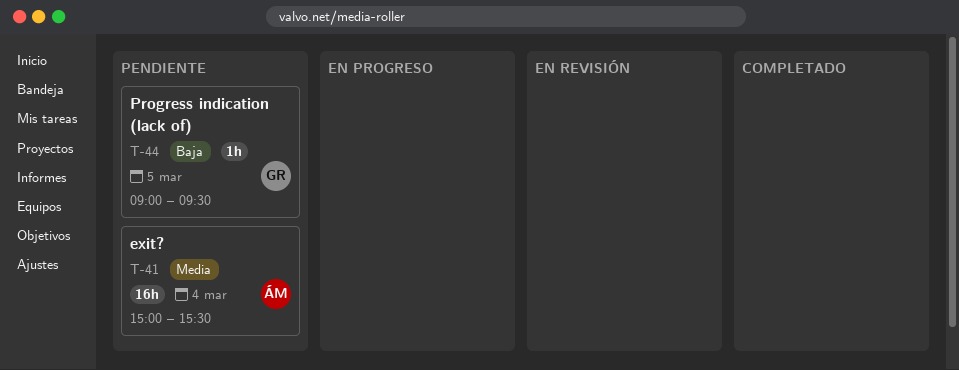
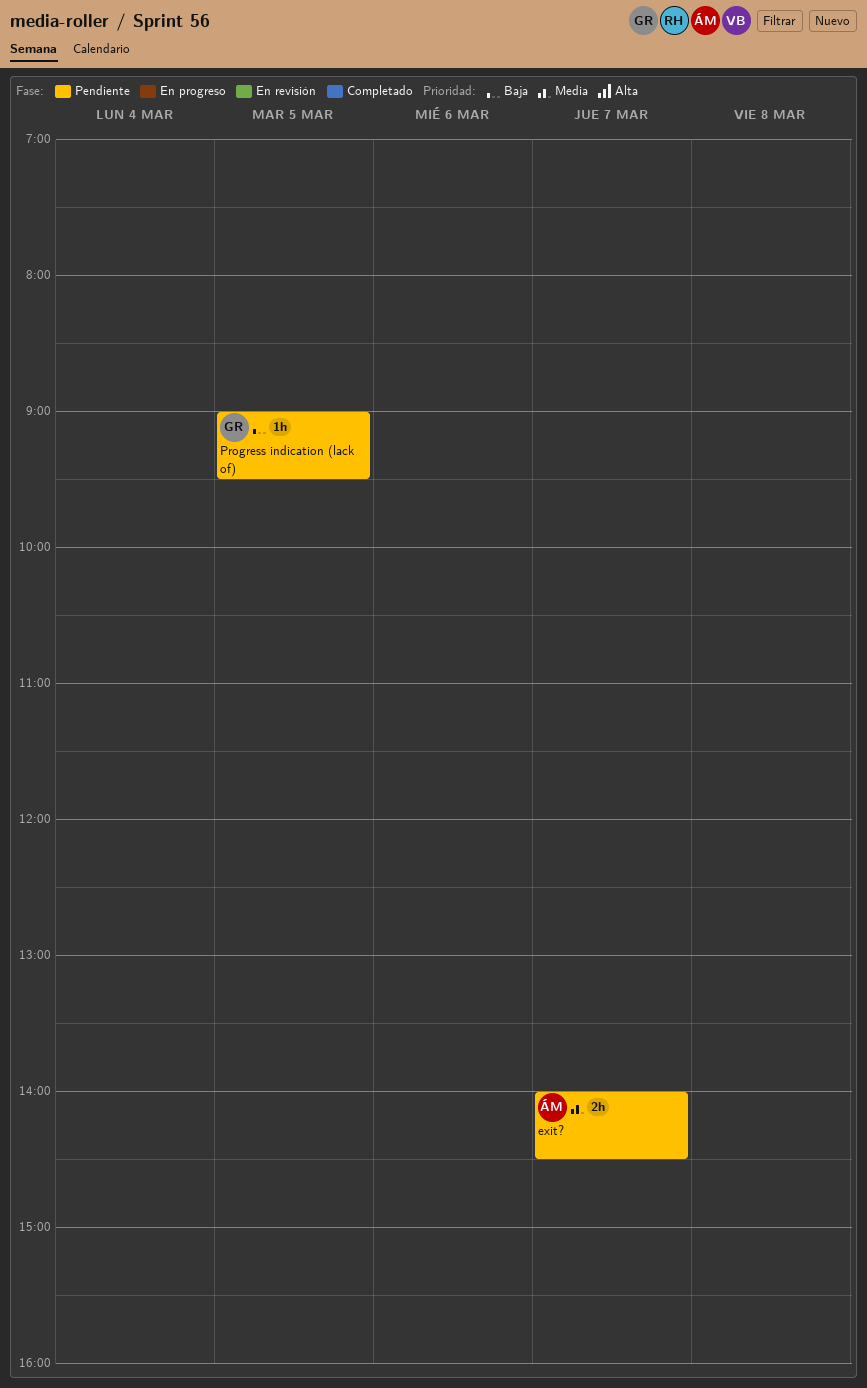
exit?, estimate: 16h -> 2h
exit?, day: Mar 4 -> Mar 7
exit?, begins: 15:00 -> 14:00
exit?, ends: 15:30 -> 14:30

